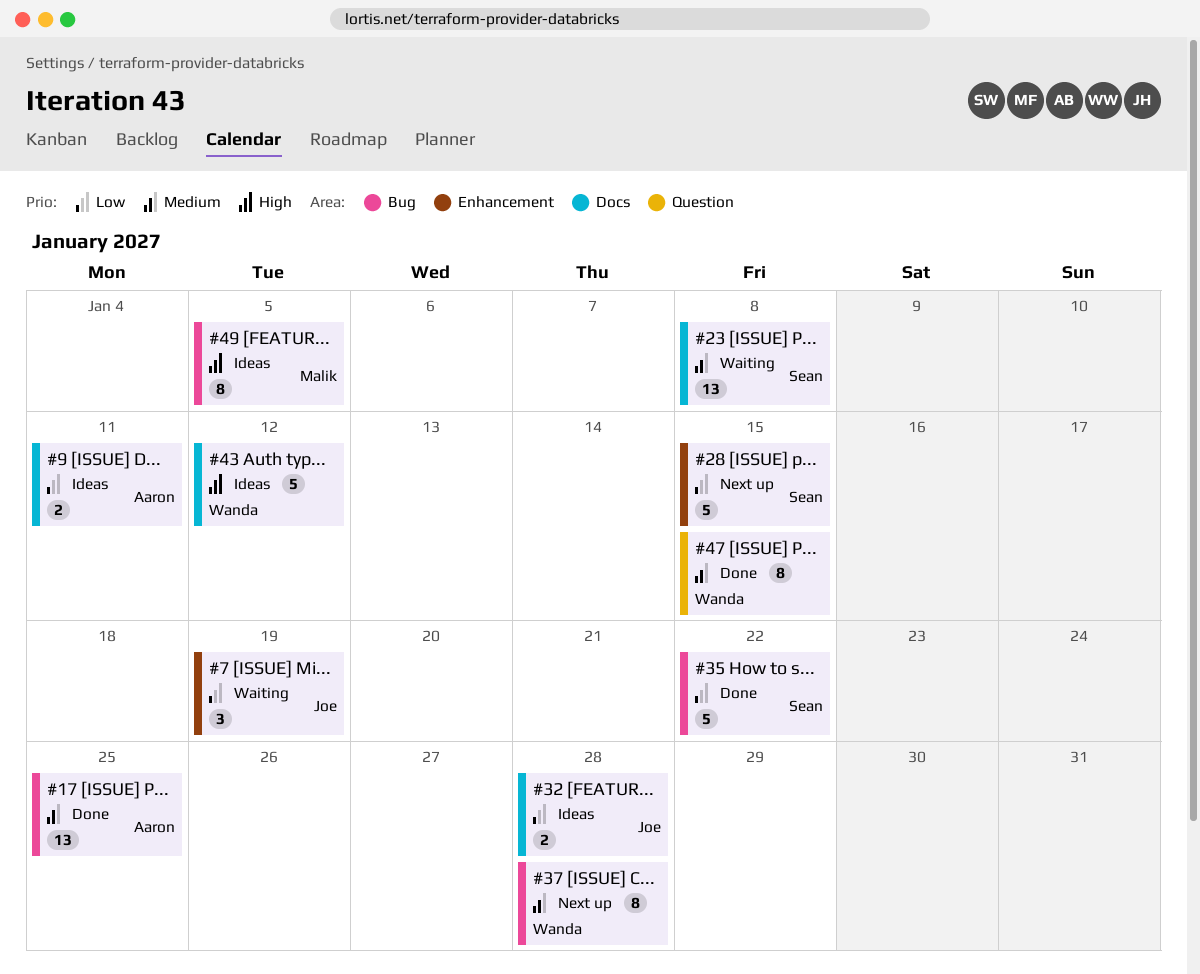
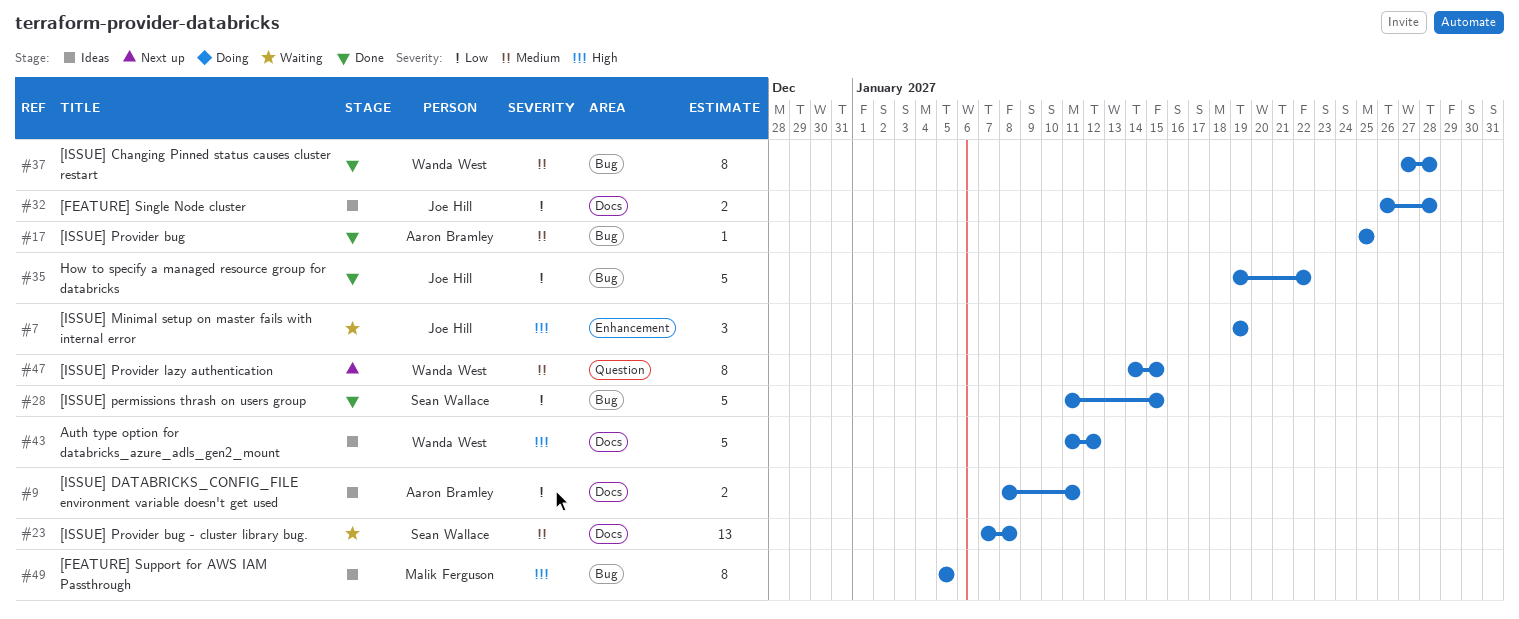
#7, priority: Low -> High
#17, estimate: 13 -> 1
#28, status: Next up -> Done
#28, label: Enhancement -> Bug
#35, owner: Sean Wallace -> Joe Hill
#37, status: Next up -> Done
#47, status: Done -> Next up

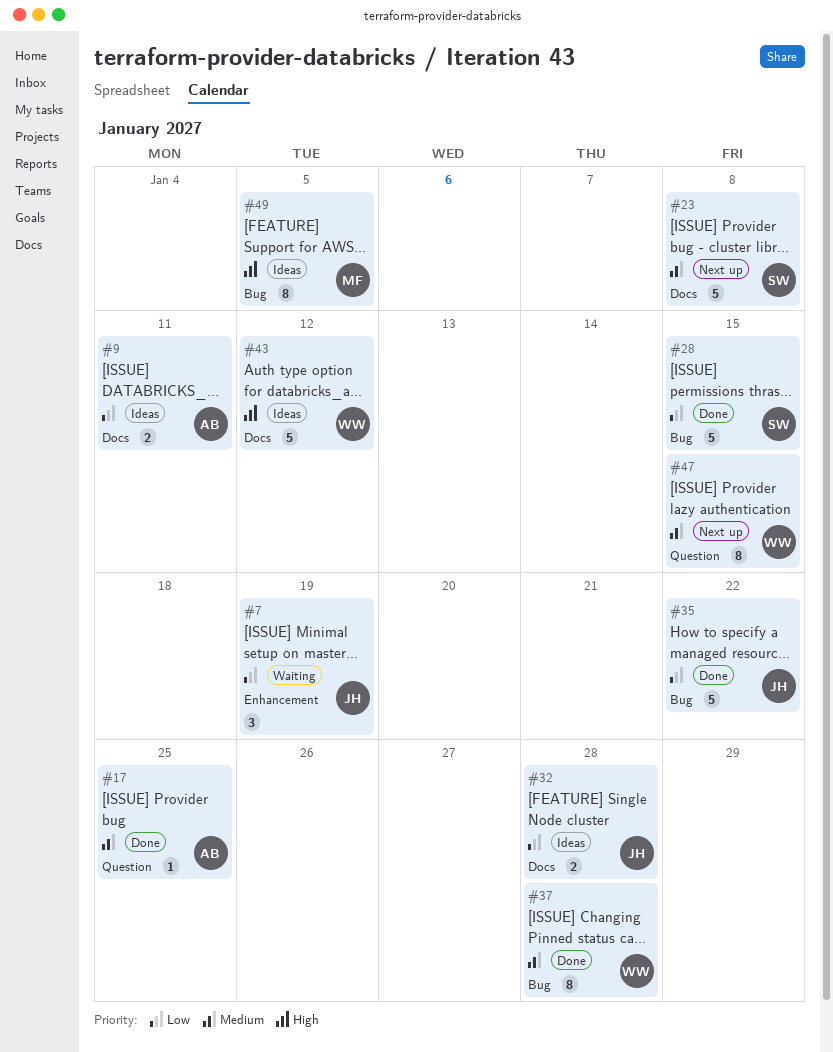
#7, priority: High -> Low
#17, label: Bug -> Question
#23, status: Waiting -> Next up
#23, estimate: 13 -> 5

